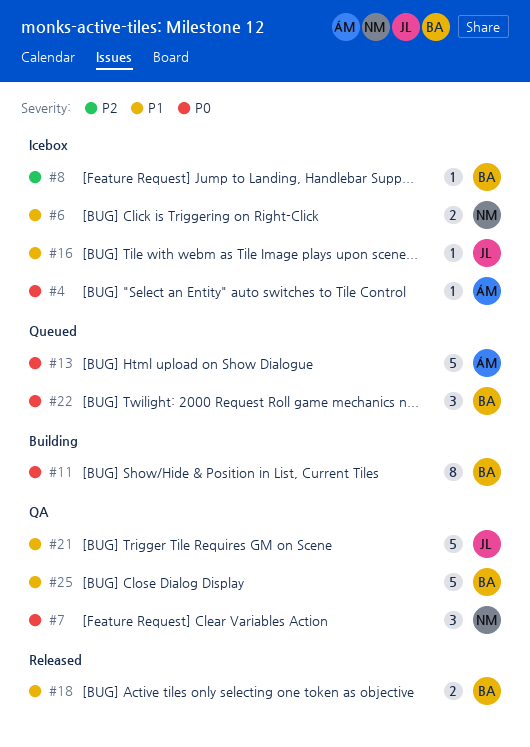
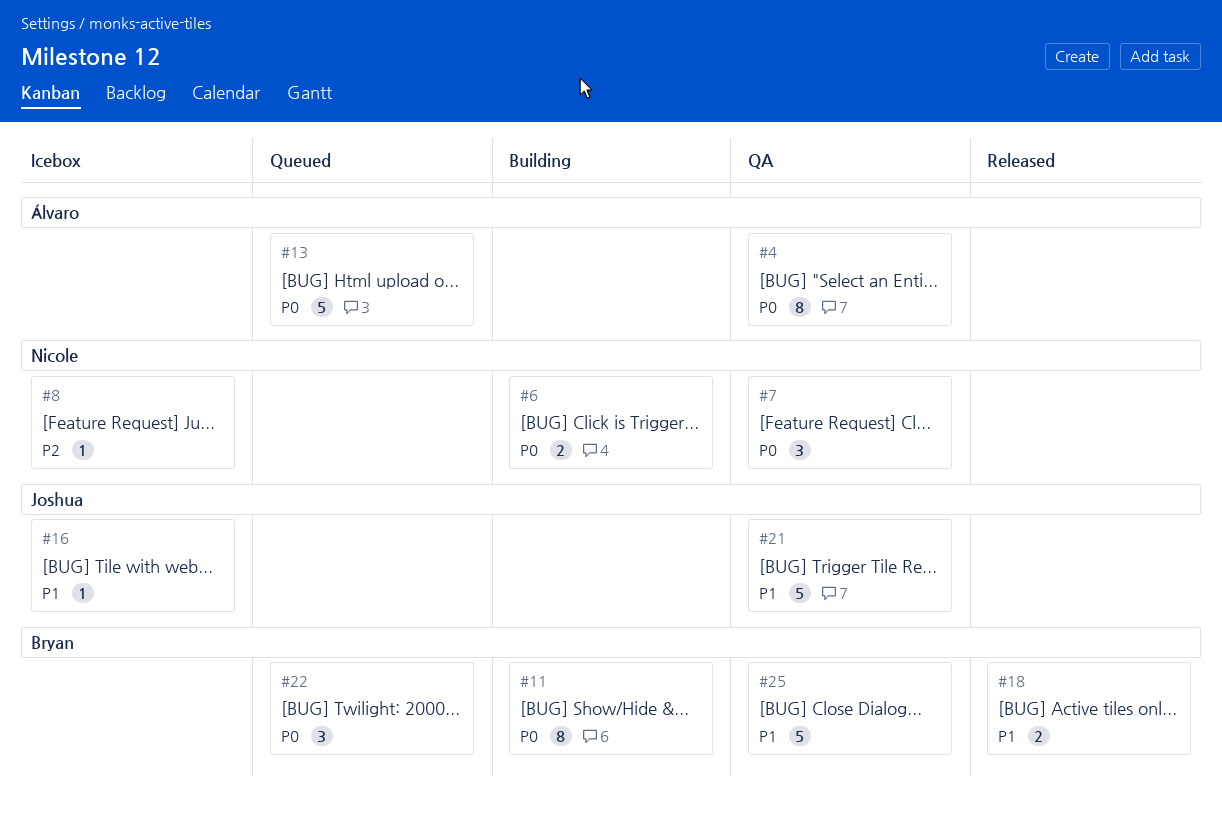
#4, status: Icebox -> QA
#4, estimate: 1 -> 8
#6, status: Icebox -> Building
#6, priority: P1 -> P0
#8, owner: Bryan -> Nicole

